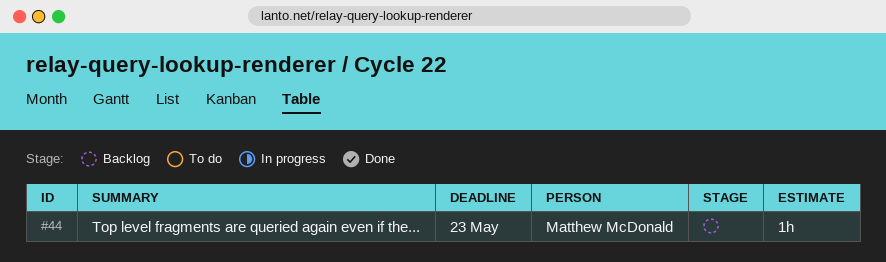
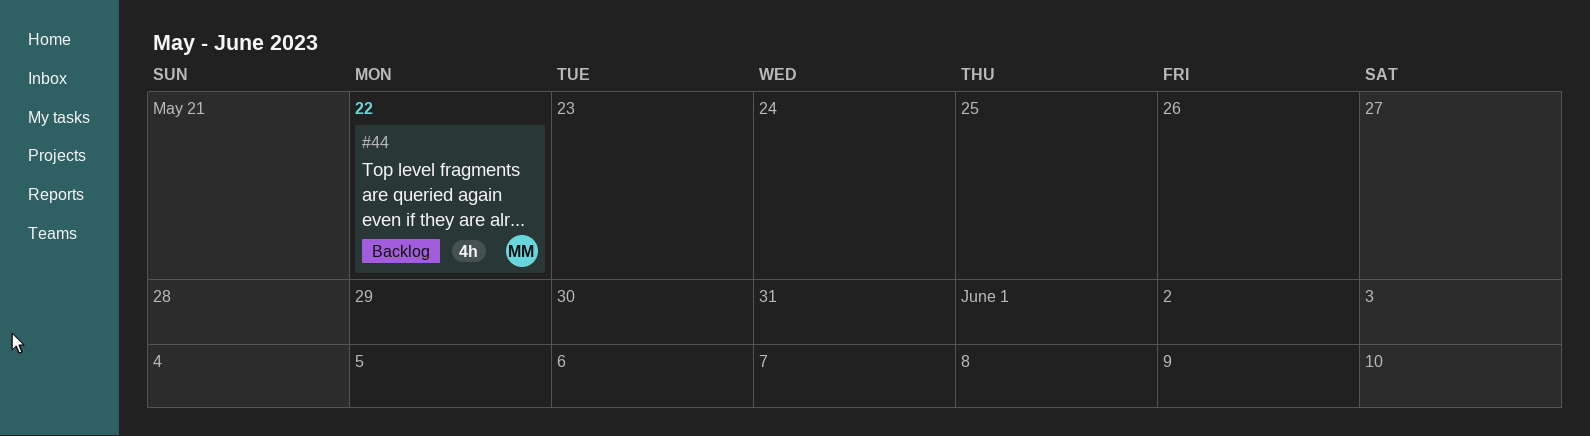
#44, estimate: 1h -> 4h
#44, due: May 23 -> May 22

